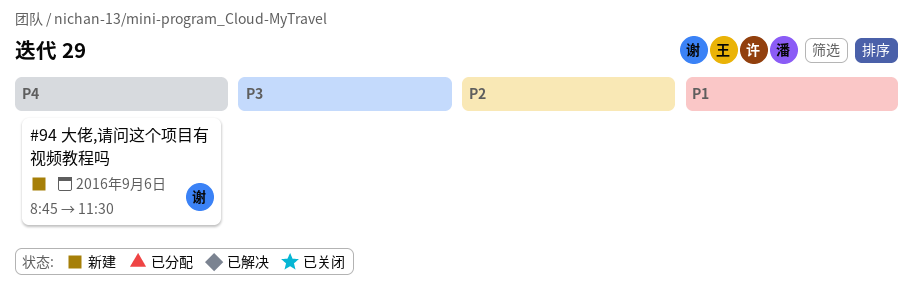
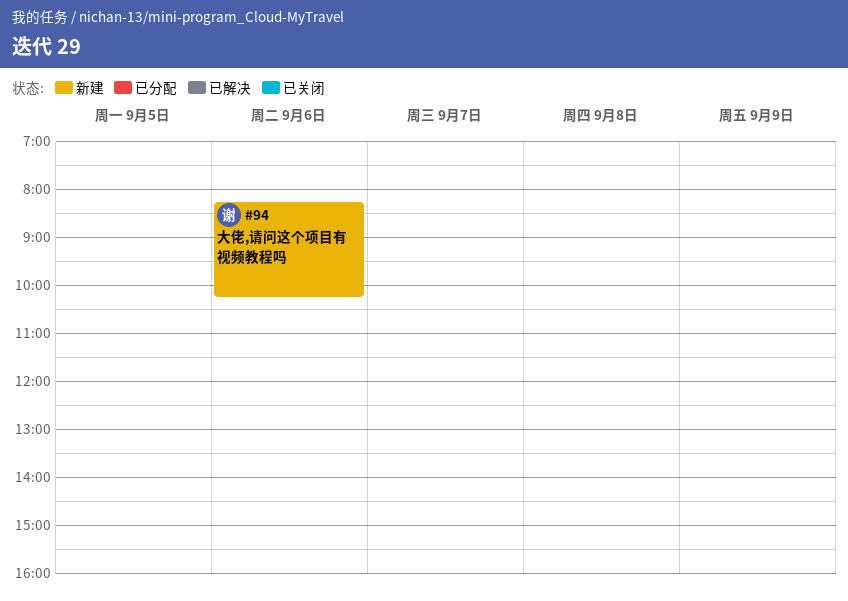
#94, begins: 08:45 -> 08:15
#94, ends: 11:30 -> 10:15

